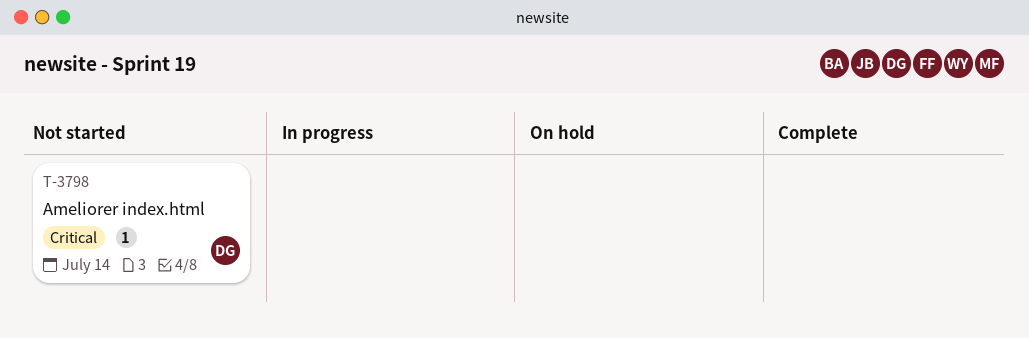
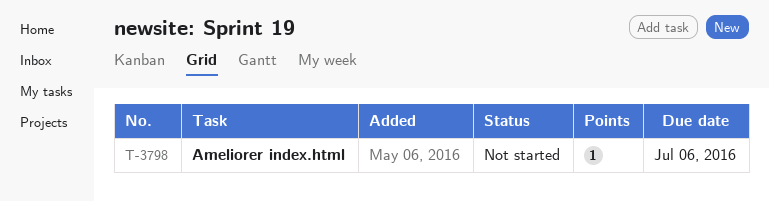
T-3798, due: Jul 14 -> Jul 6

